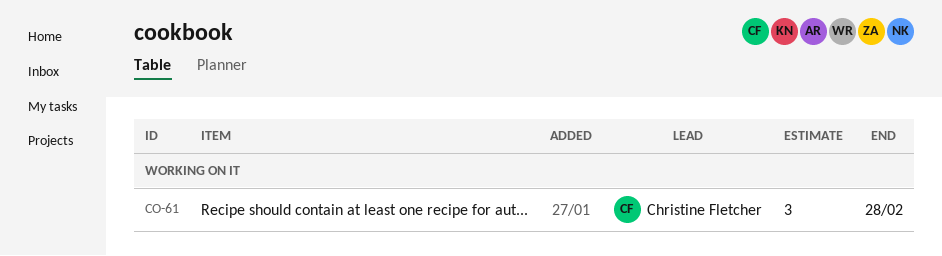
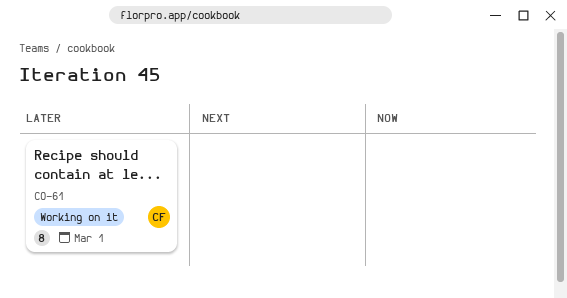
CO-61, estimate: 3 -> 8
CO-61, due: Feb 28 -> Mar 1

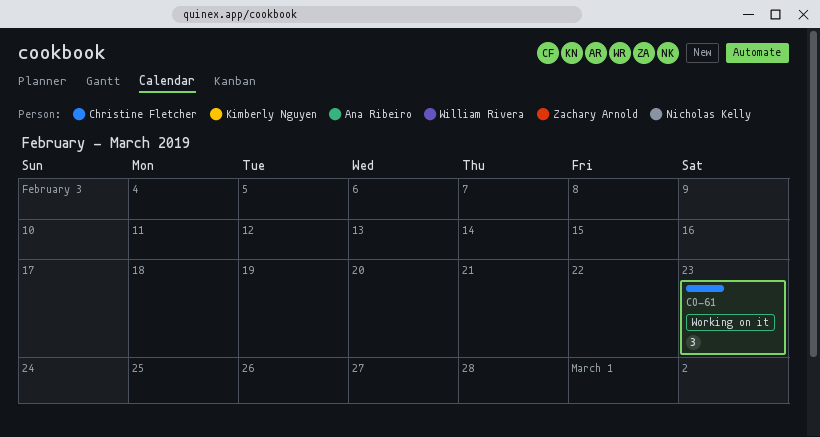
CO-61, estimate: 8 -> 3
CO-61, due: Mar 1 -> Feb 23

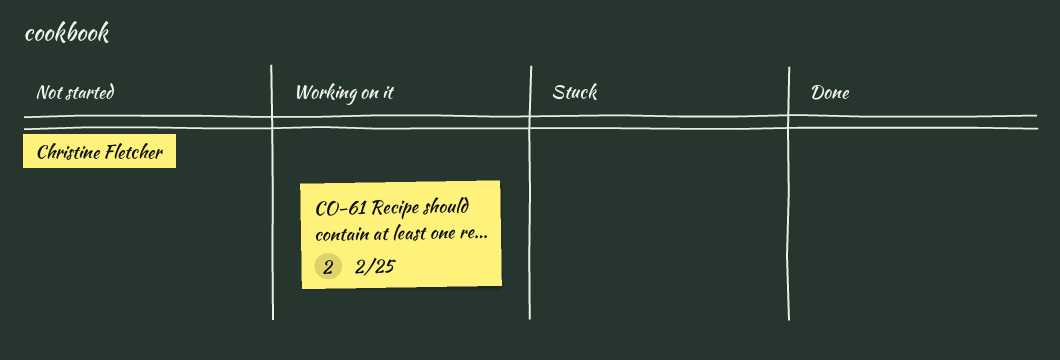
CO-61, estimate: 3 -> 2
CO-61, due: Feb 23 -> Feb 25

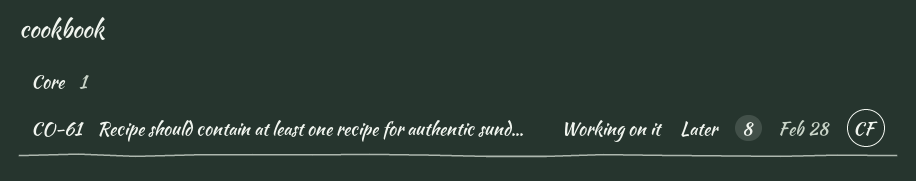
CO-61, estimate: 2 -> 8
CO-61, due: Feb 25 -> Feb 28

